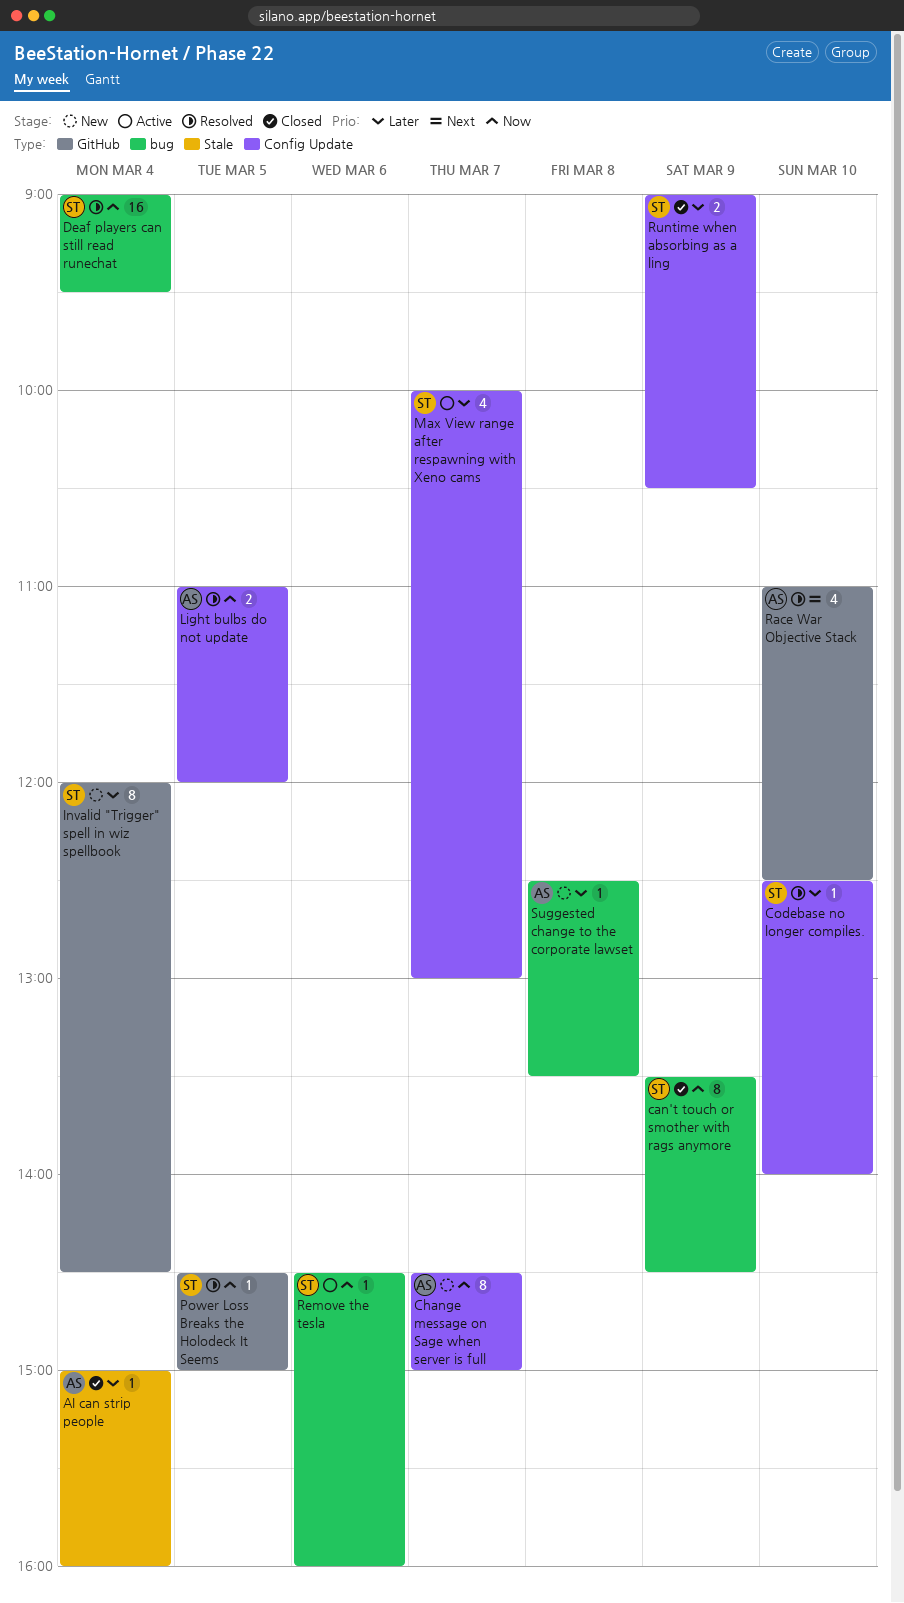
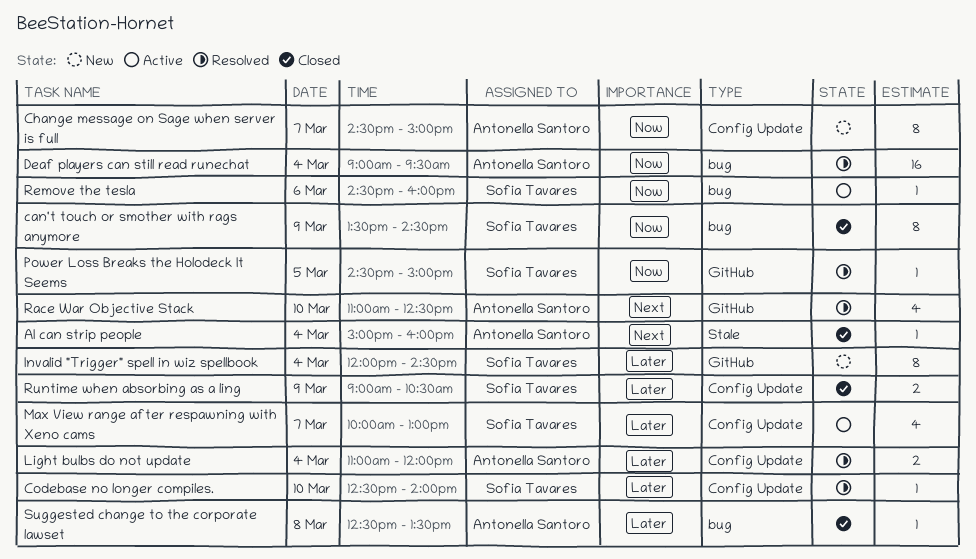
AI can strip people, priority: Later -> Next
Deaf players can still read runechat, owner: Sofia Tavares -> Antonella Santoro
Light bulbs do not update, priority: Now -> Later
Light bulbs do not update, day: Mar 5 -> Mar 4
Suggested change to the corporate lawset, status: New -> Closed

